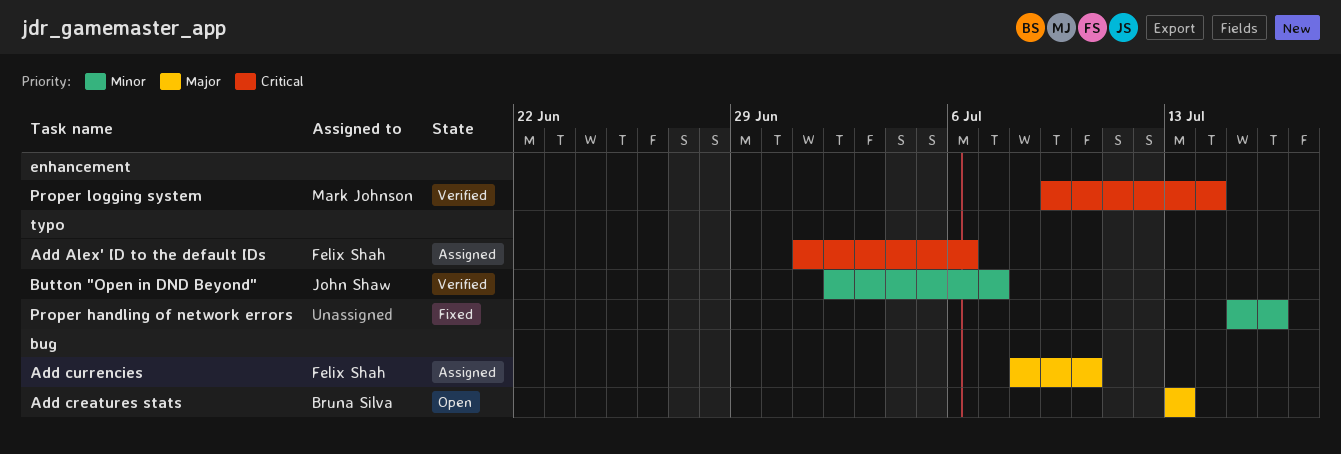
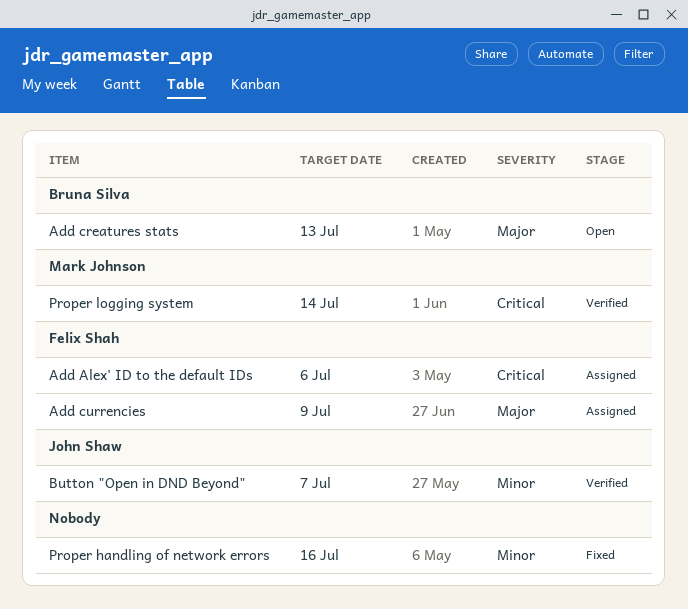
Add currencies, due: Jul 10 -> Jul 9

